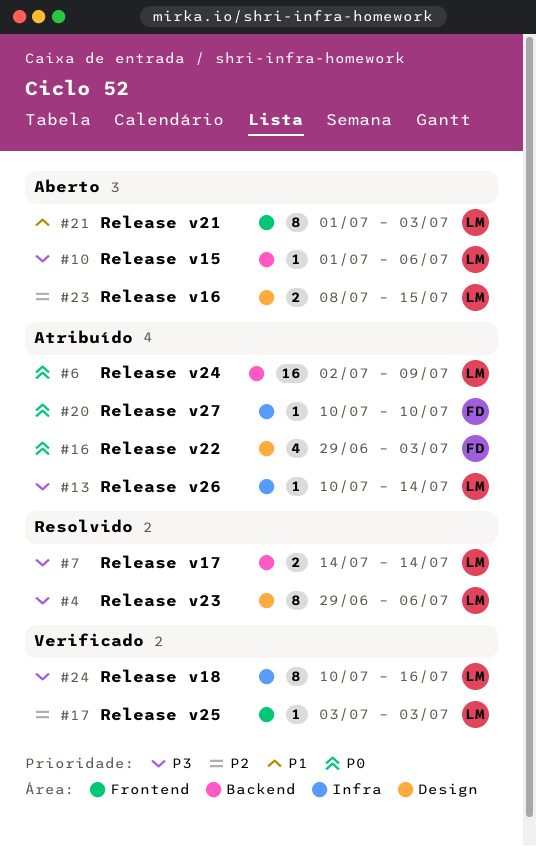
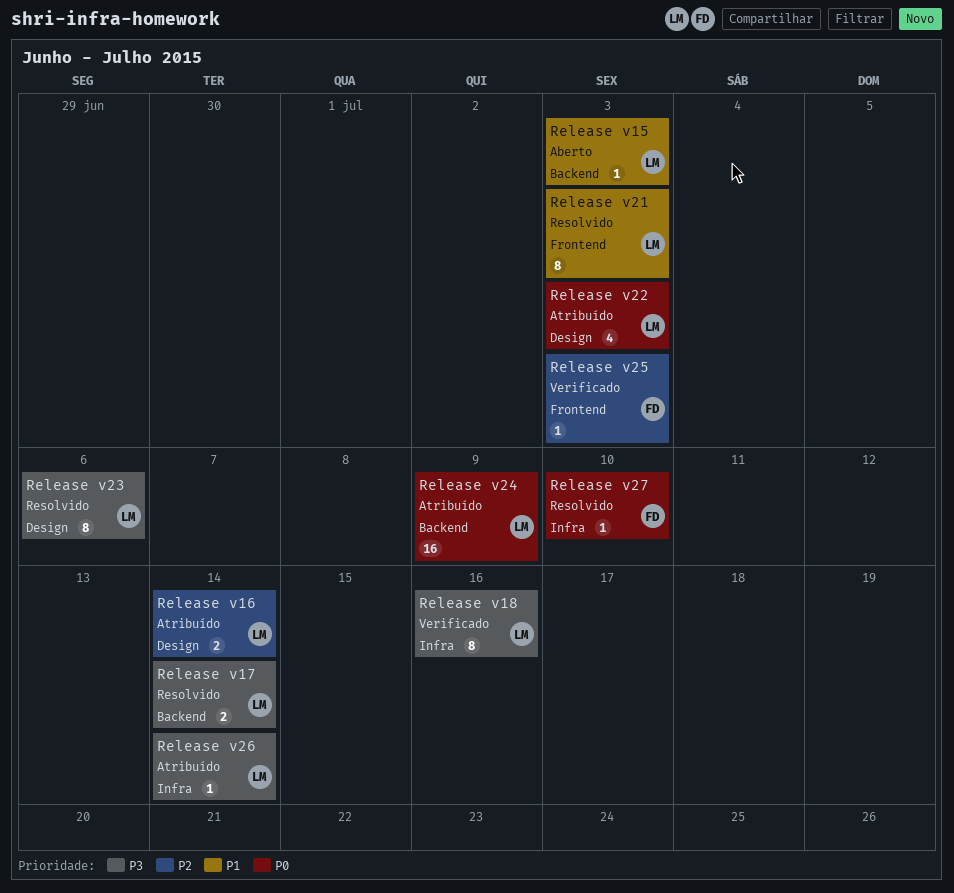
Release v15, priority: P3 -> P1
Release v15, due: Jul 6 -> Jul 3
Release v16, status: Aberto -> Atribuído
Release v16, due: Jul 15 -> Jul 14
Release v21, status: Aberto -> Resolvido
Release v22, owner: FD -> LM
Release v25, owner: LM -> FD
Release v27, status: Atribuído -> Resolvido

